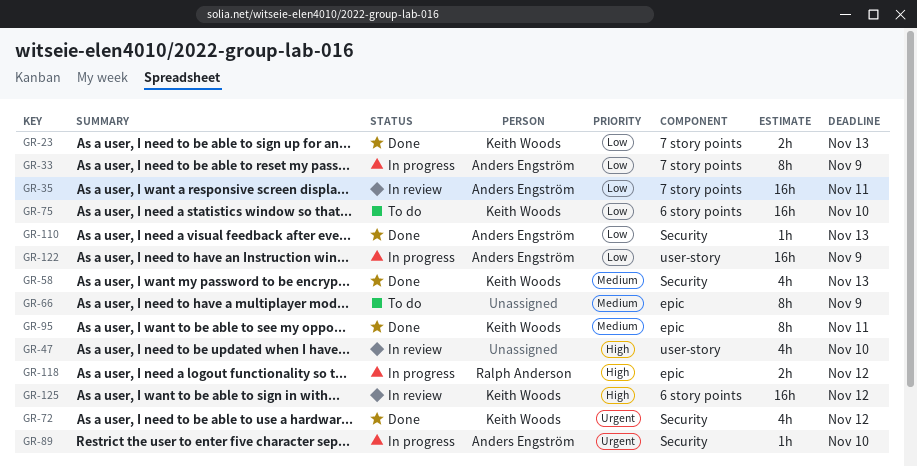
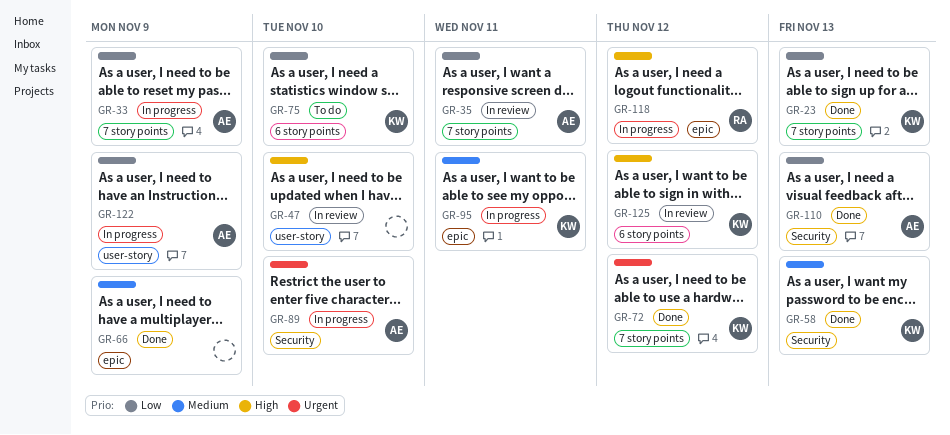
GR-66, status: To do -> Done
GR-72, label: Security -> 7 story points
GR-95, status: Done -> In progress

